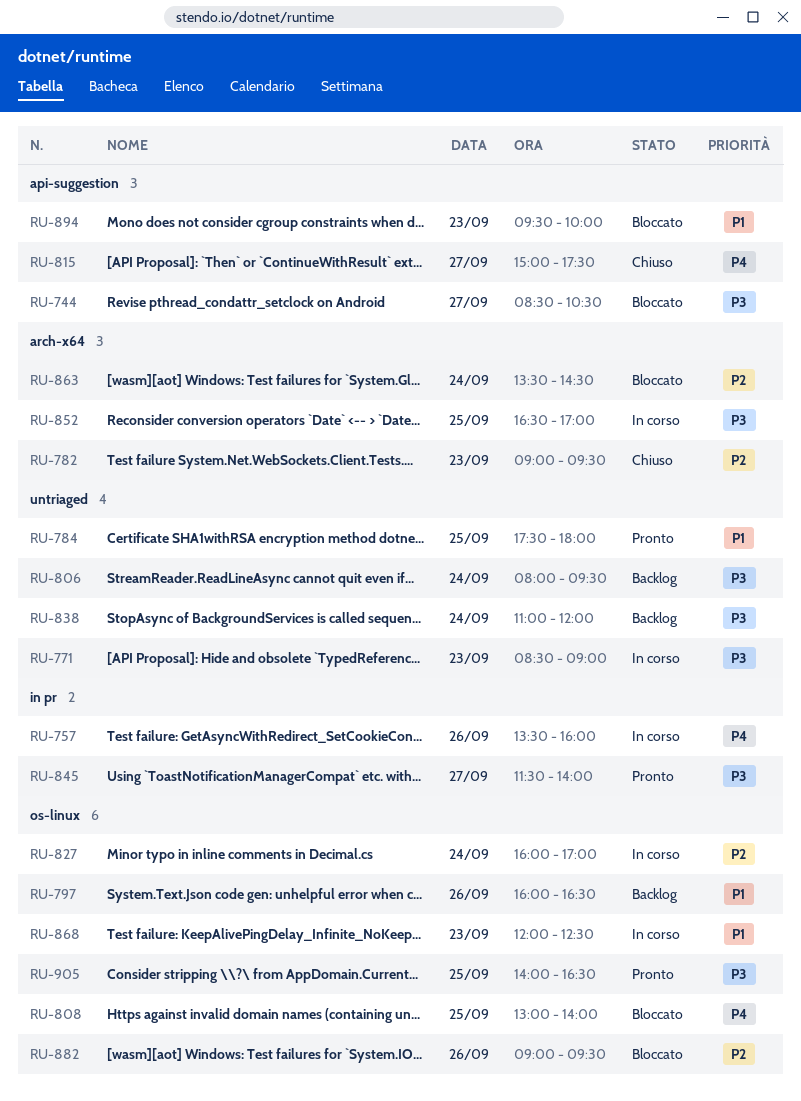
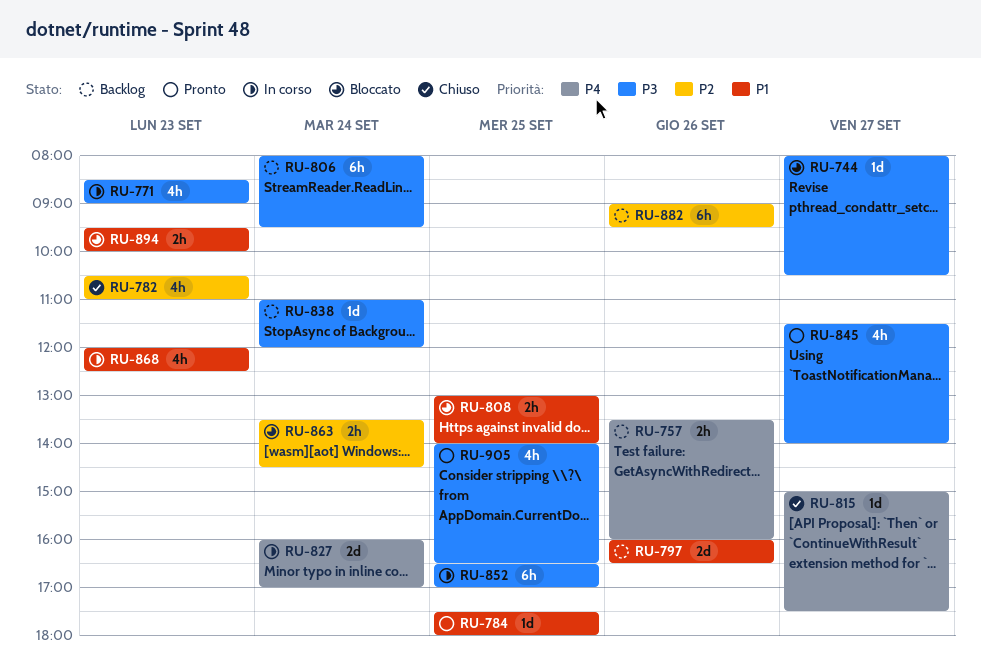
RU-744, begins: 08:30 -> 08:00
RU-757, status: In corso -> Backlog
RU-782, begins: 09:00 -> 10:30
RU-782, ends: 09:30 -> 11:00
RU-808, priority: P4 -> P1
RU-827, priority: P2 -> P4
RU-882, status: Bloccato -> Backlog

